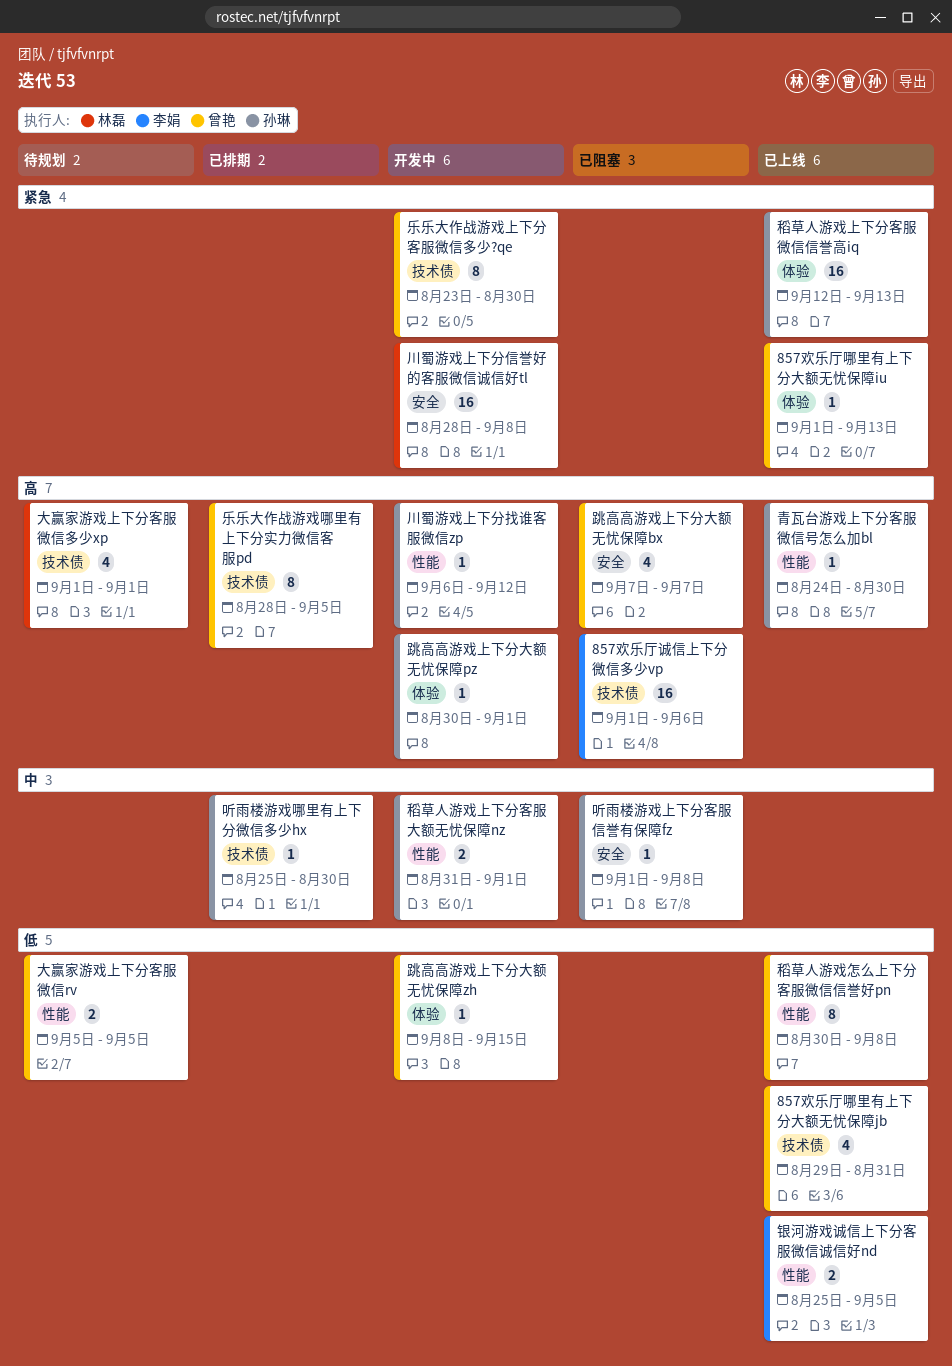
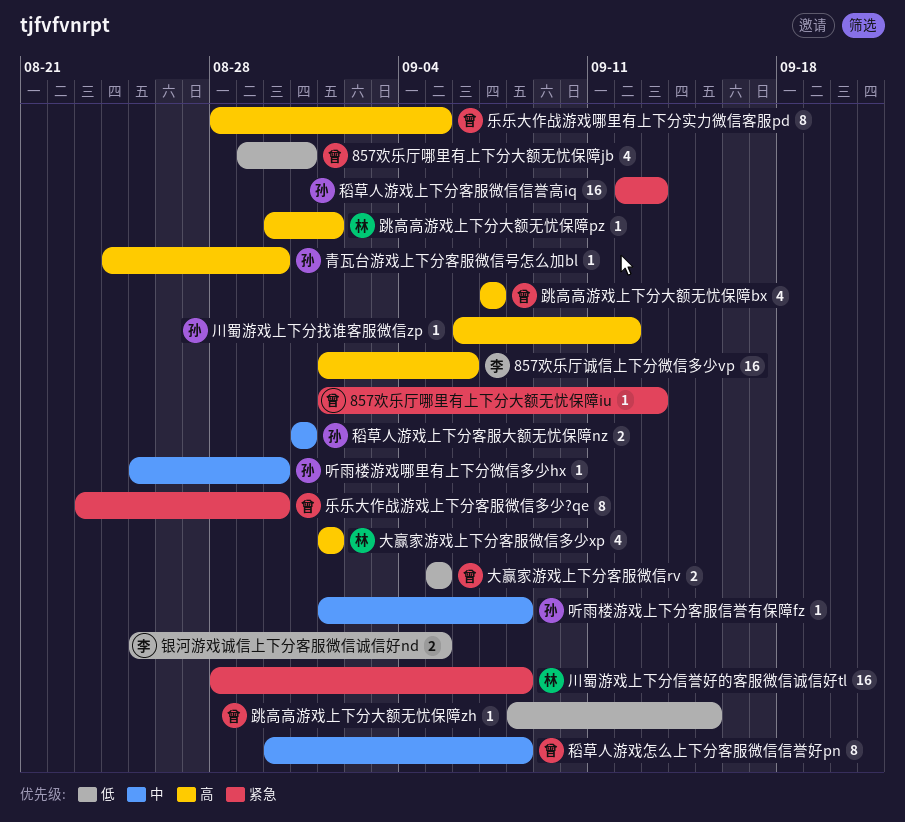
稻草人游戏上下分客服大额无忧保障nz, due: Sep 1 -> Aug 31
稻草人游戏怎么上下分客服微信信誉好pn, priority: 低 -> 中
跳高高游戏上下分大额无忧保障pz, owner: 孙琳 -> 林磊

